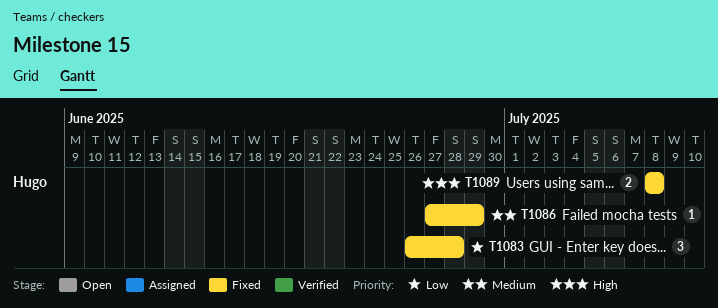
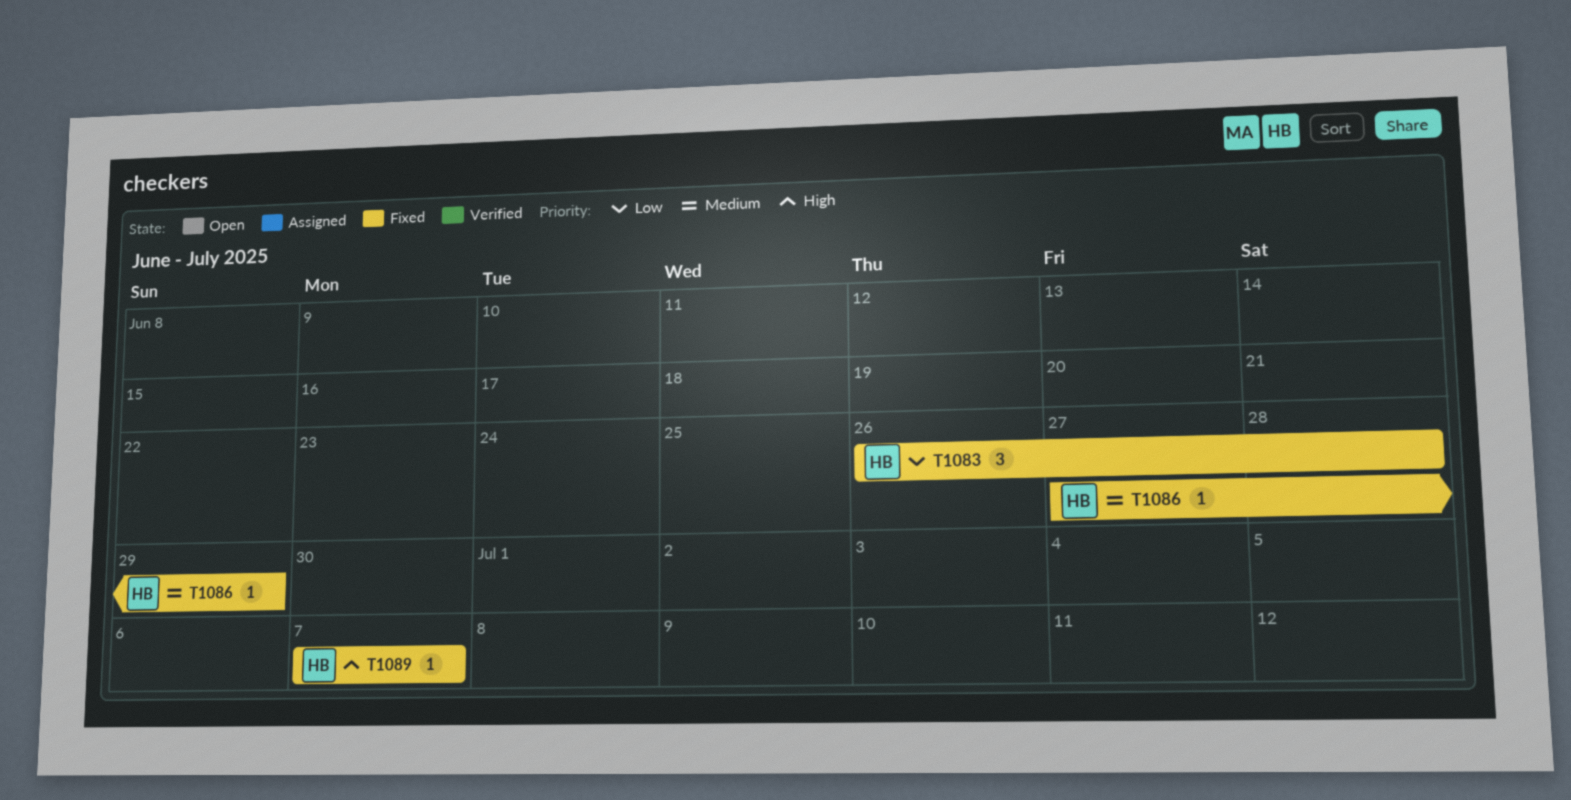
T1089, estimate: 2 -> 1
T1089, start: Jul 8 -> Jul 7
T1089, due: Jul 8 -> Jul 7

